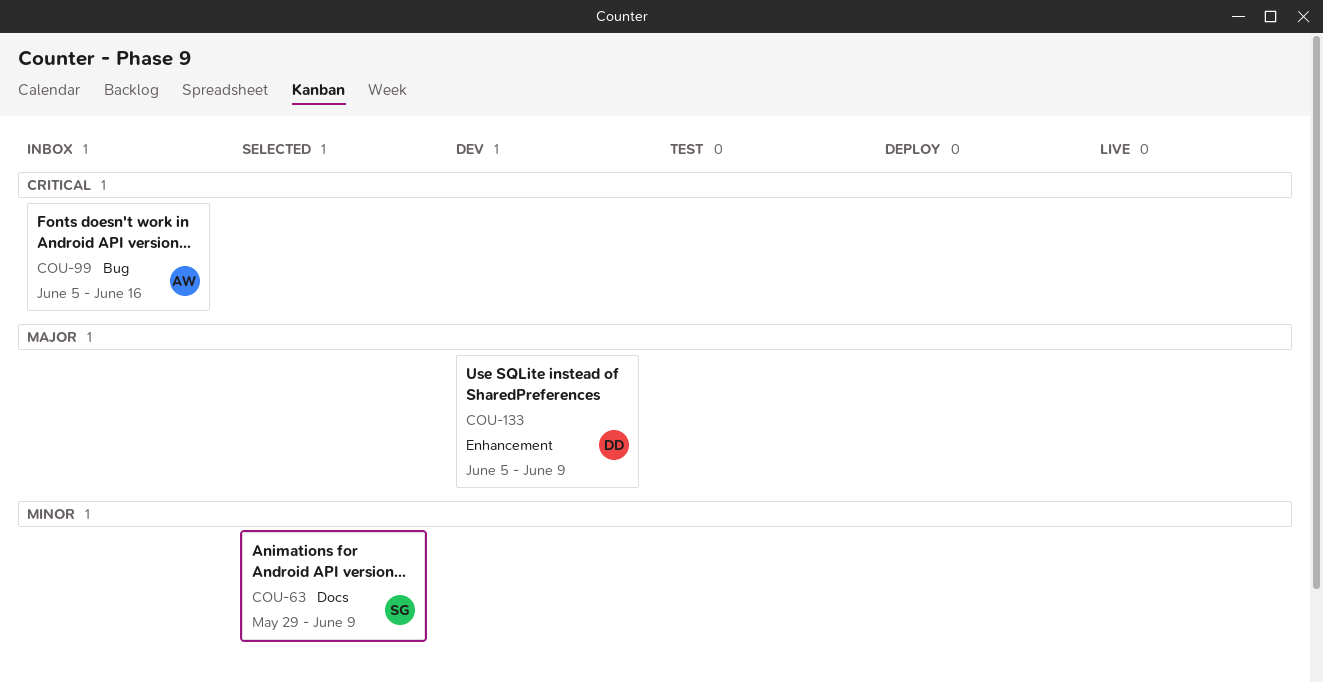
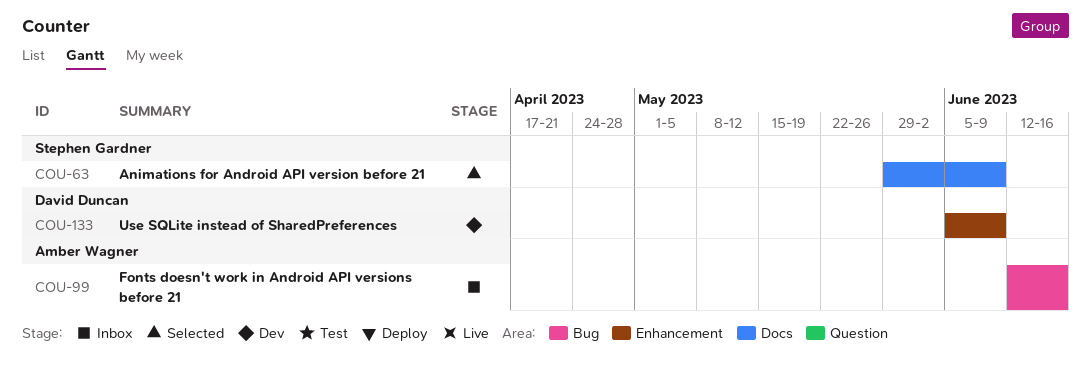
COU-99, start: Jun 5 -> Jun 12

